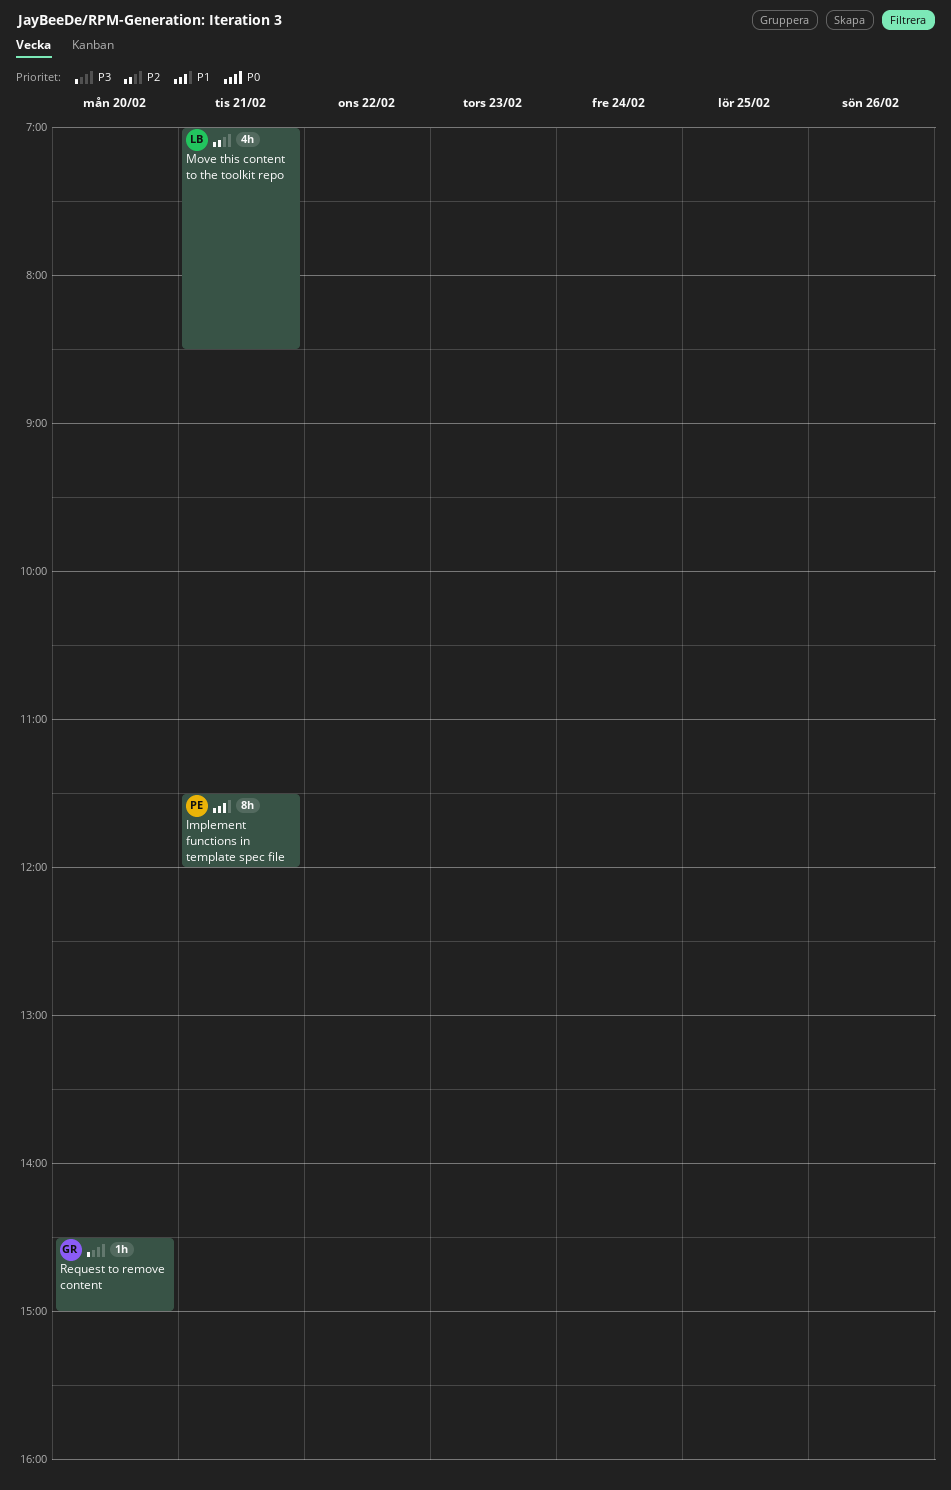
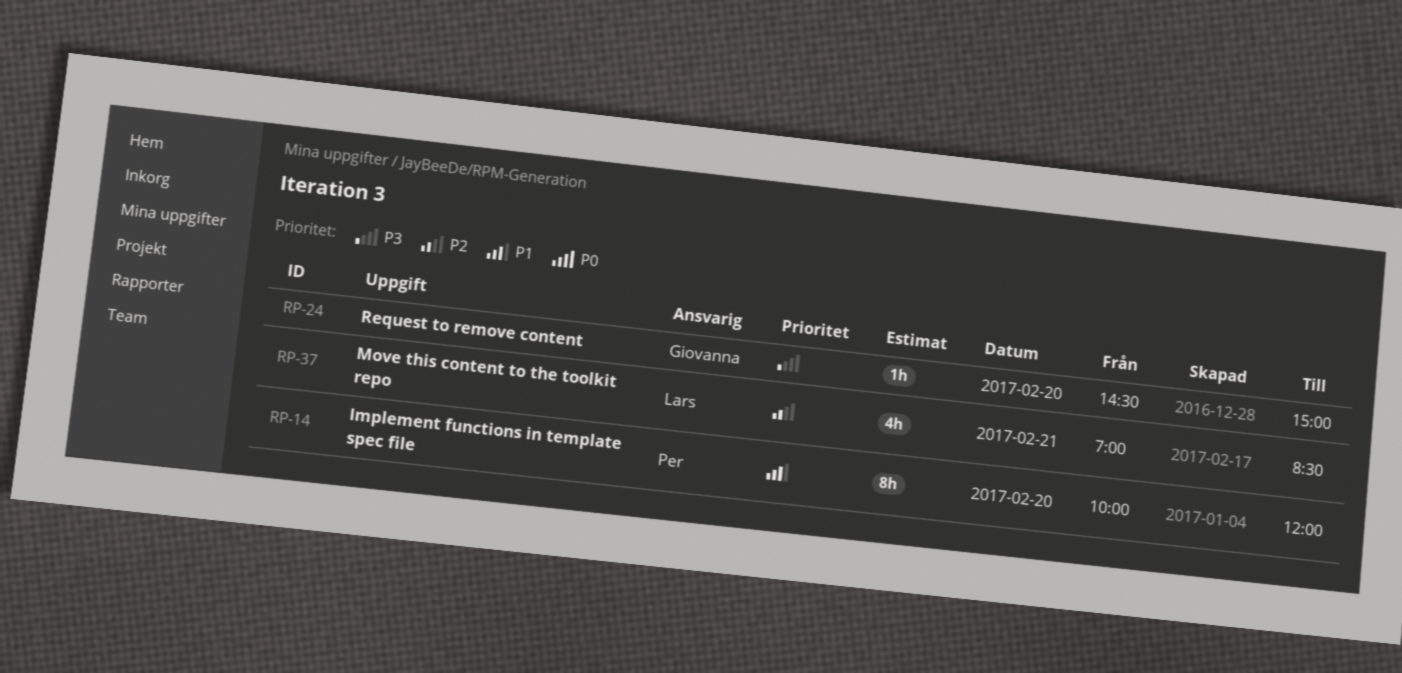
Implement functions in template spec file, day: Feb 21 -> Feb 20
Implement functions in template spec file, begins: 11:30 -> 10:00

